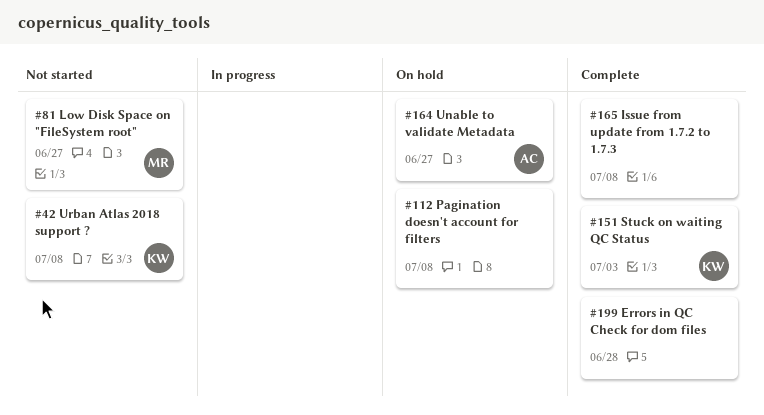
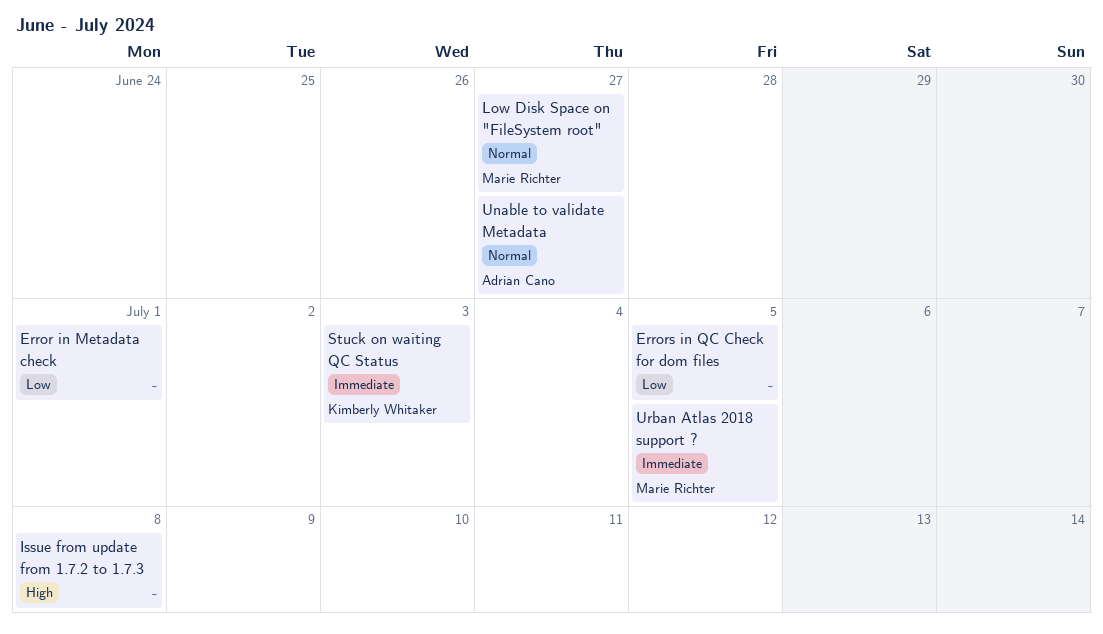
Error in Metadata check: none -> present
Errors in QC Check for dom files, due: Jun 28 -> Jul 5
Pagination doesn't account for filters: present -> none
Urban Atlas 2018 support ?, owner: Kimberly Whitaker -> Marie Richter
Urban Atlas 2018 support ?, due: Jul 8 -> Jul 5

